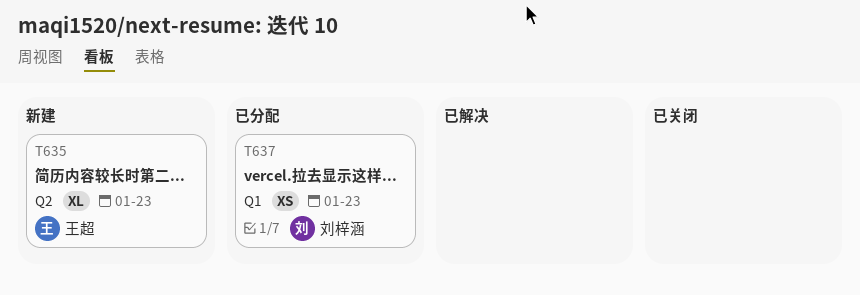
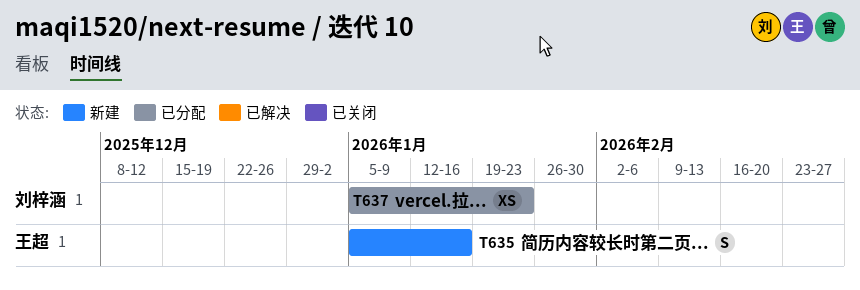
T635, estimate: XL -> S
T635, due: Jan 23 -> Jan 16

